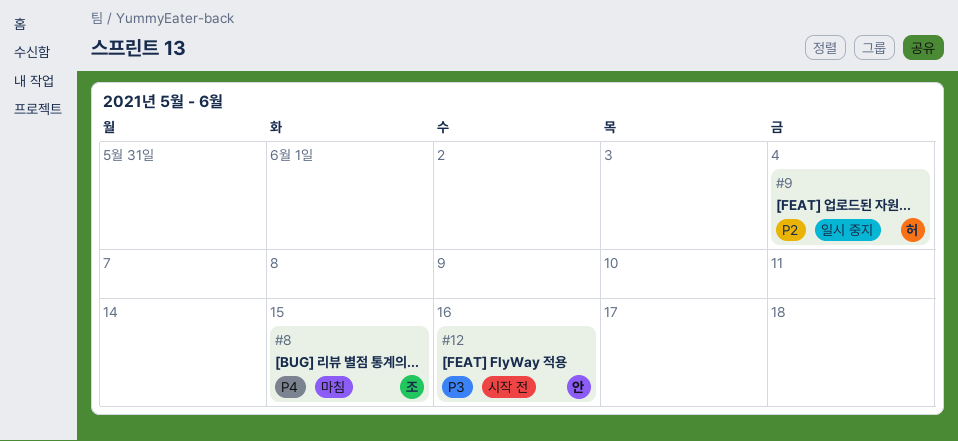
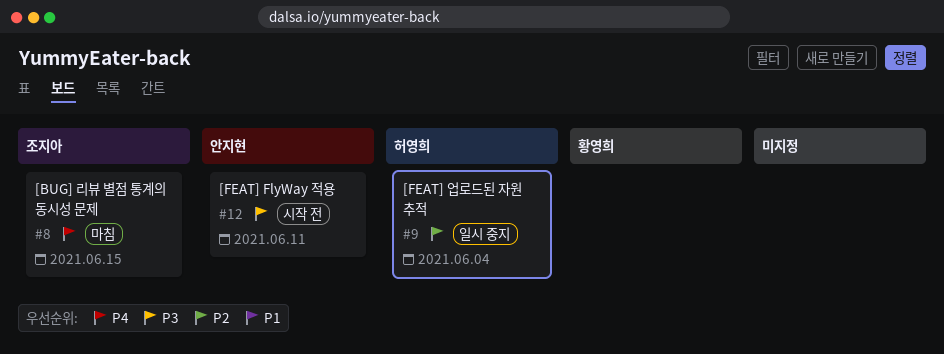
#12, due: Jun 16 -> Jun 11

